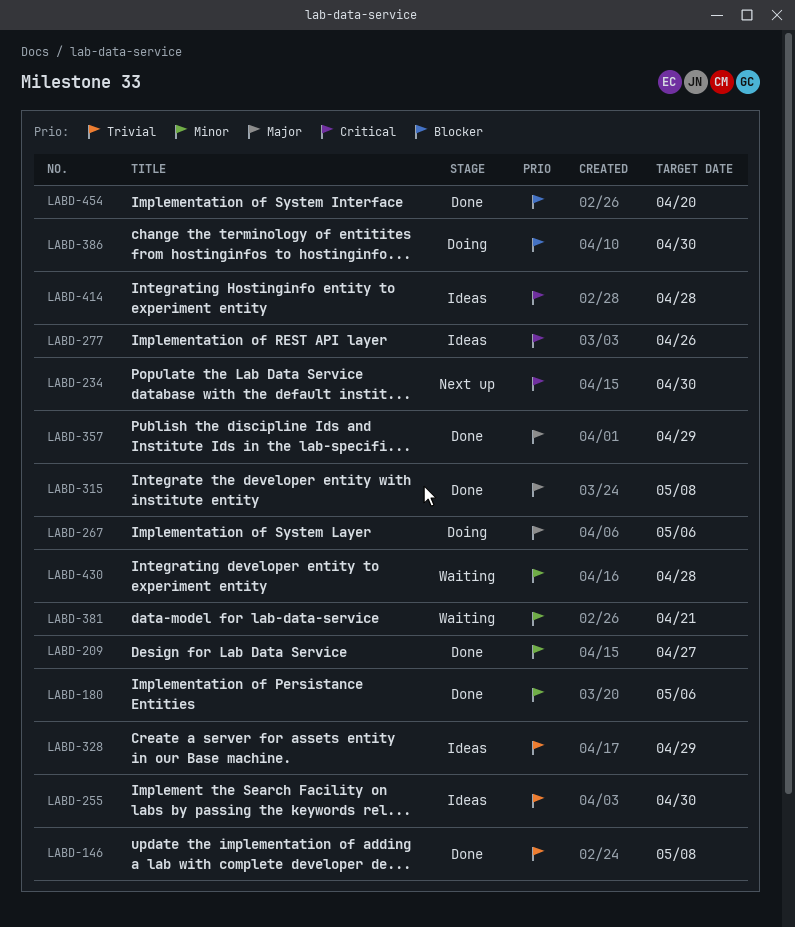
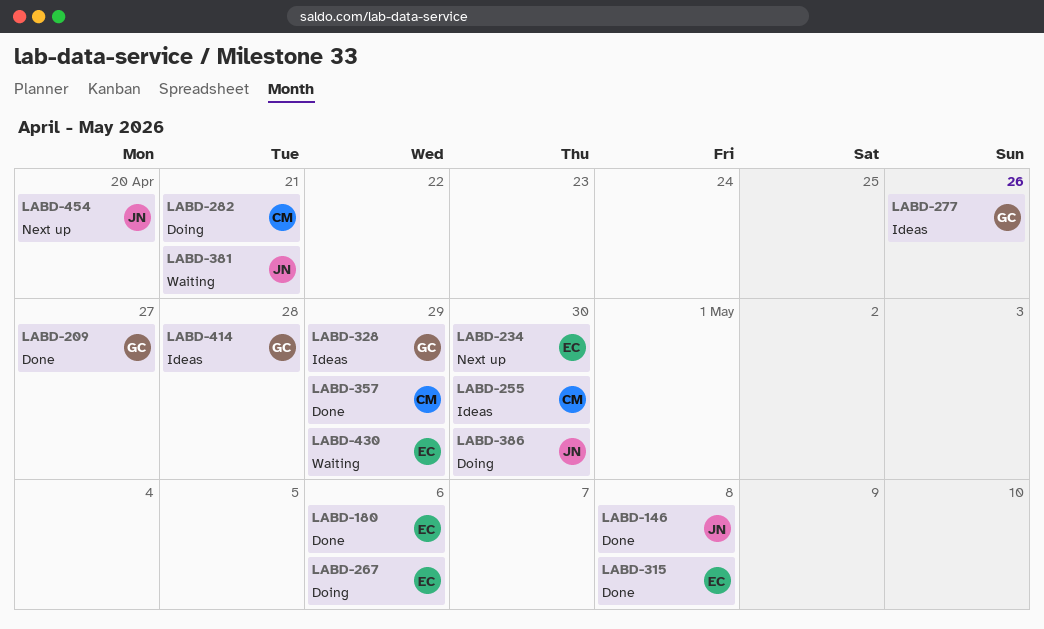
LABD-282: none -> present
LABD-430, due: Apr 28 -> Apr 29
LABD-454, status: Done -> Next up

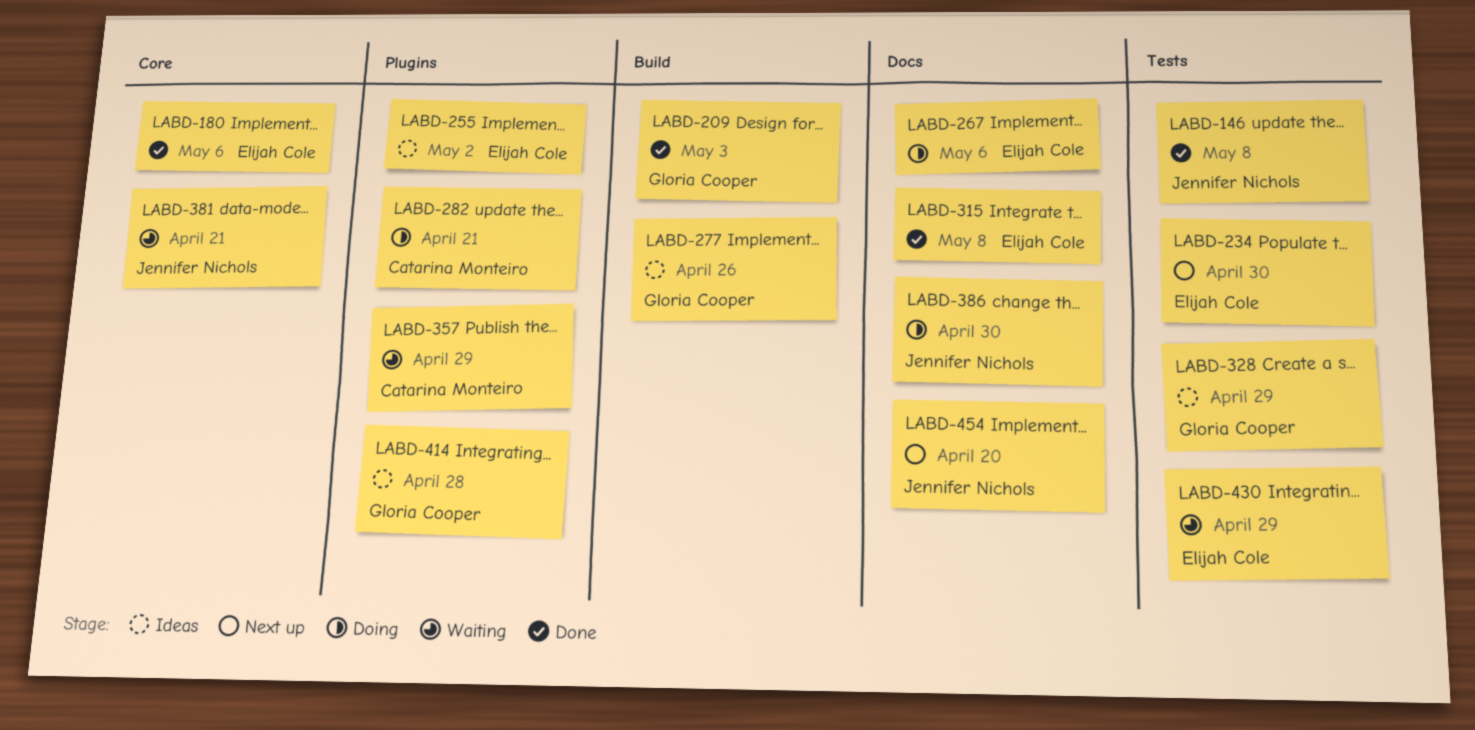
LABD-209, due: Apr 27 -> May 3
LABD-255, owner: Catarina Monteiro -> Elijah Cole
LABD-255, due: Apr 30 -> May 2
LABD-357, status: Done -> Waiting

